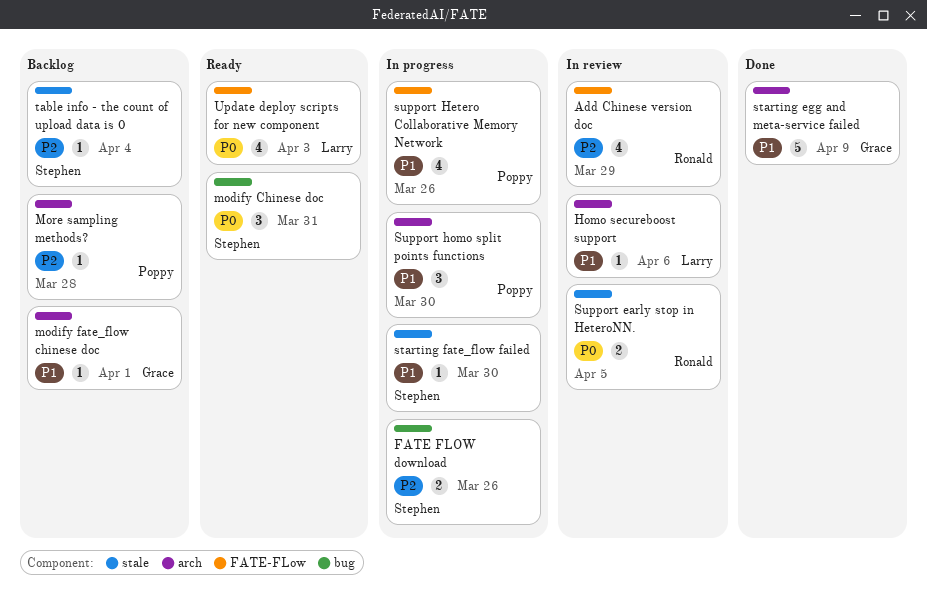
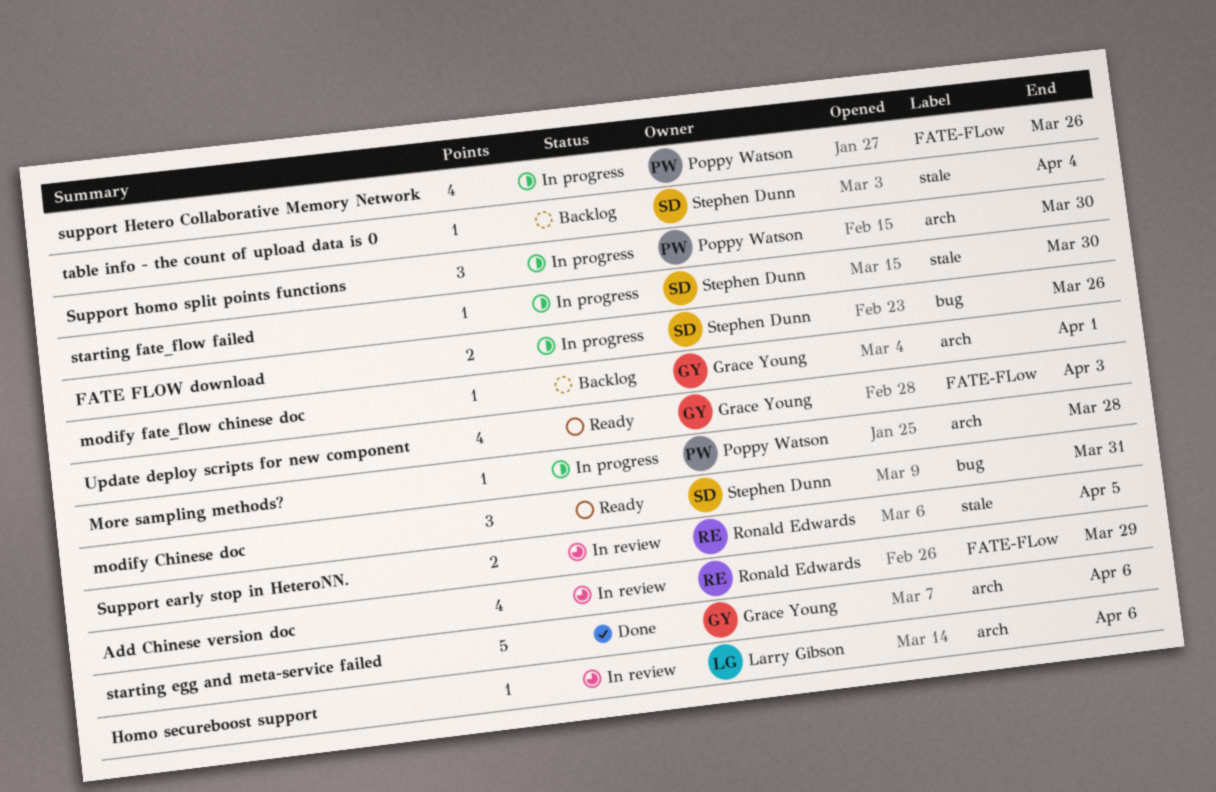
More sampling methods?, status: Backlog -> In progress
starting egg and meta-service failed, due: Apr 9 -> Apr 6
Update deploy scripts for new component, owner: Larry Gibson -> Grace Young

